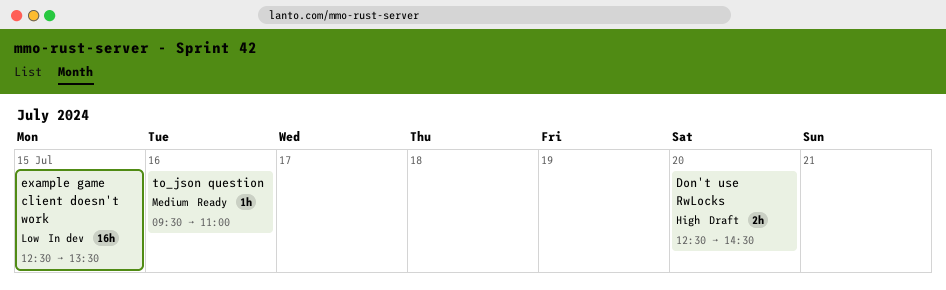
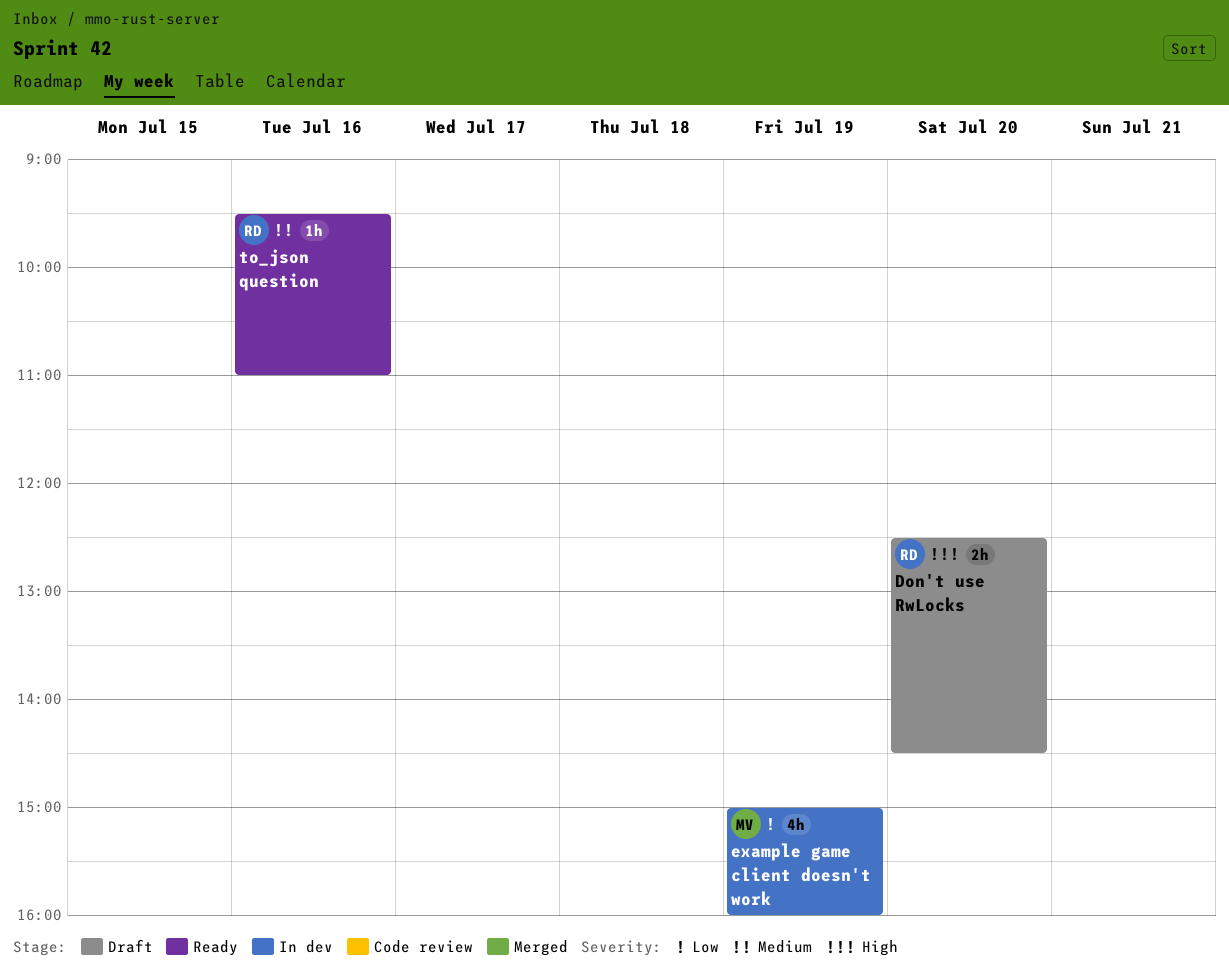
example game client doesn't work, estimate: 16h -> 4h
example game client doesn't work, day: Jul 15 -> Jul 19
example game client doesn't work, begins: 12:30 -> 15:00
example game client doesn't work, ends: 13:30 -> 16:00

